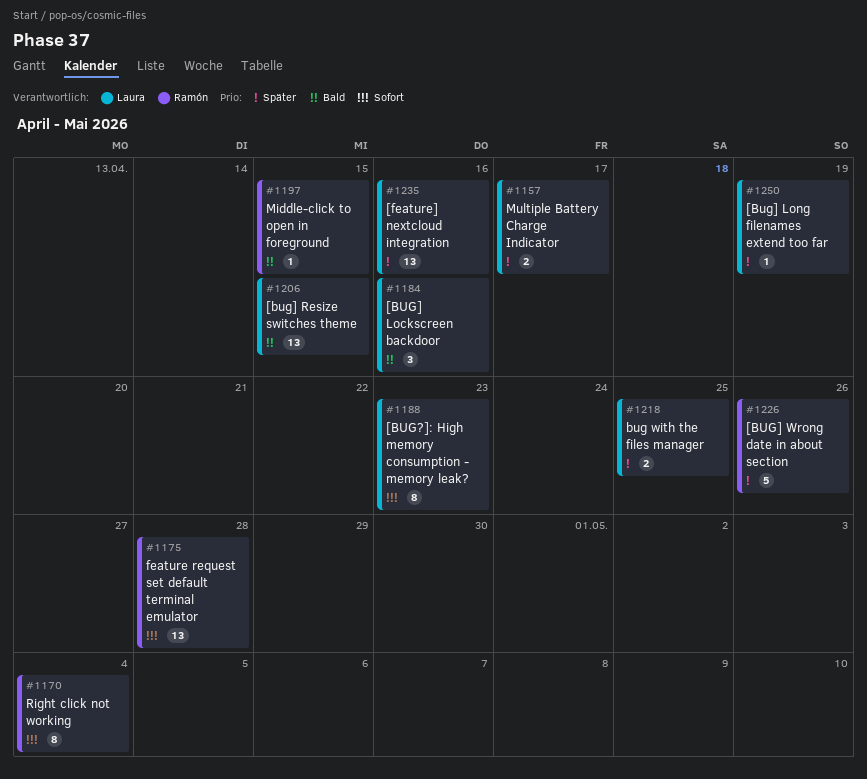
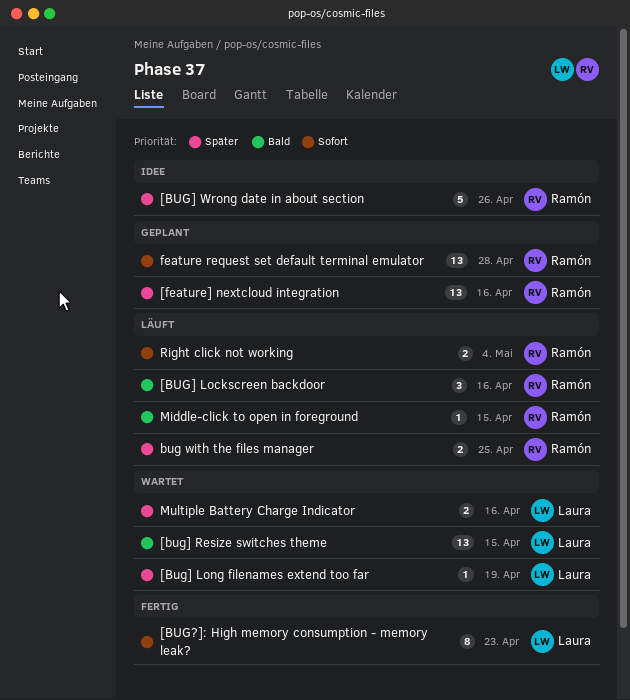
[BUG] Lockscreen backdoor, owner: Laura -> Ramón
[feature] nextcloud integration, owner: Laura -> Ramón
bug with the files manager, owner: Laura -> Ramón
Multiple Battery Charge Indicator, due: Apr 17 -> Apr 16
Right click not working, estimate: 8 -> 2

